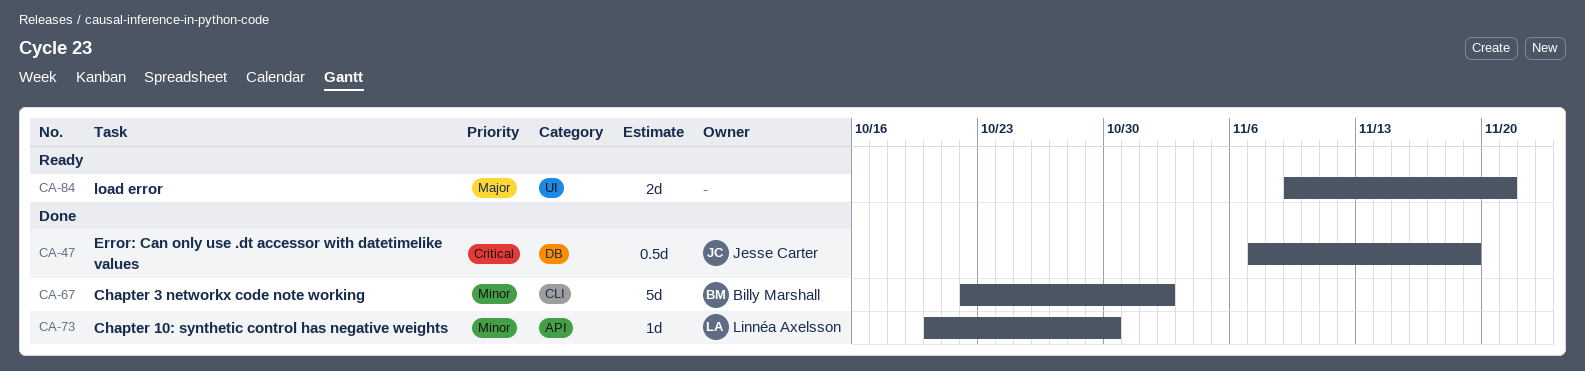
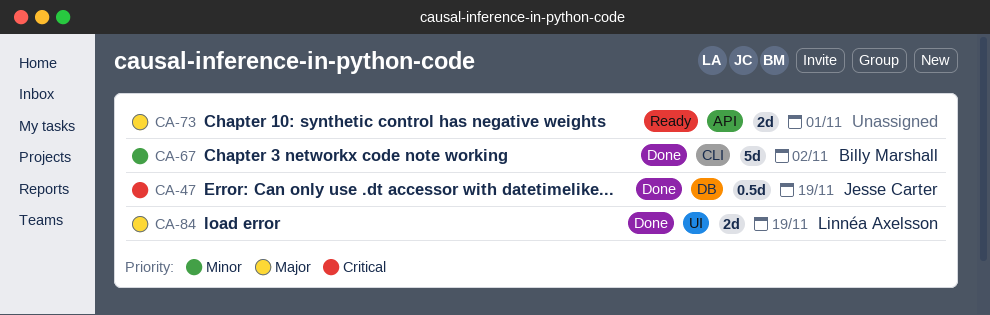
CA-73, status: Done -> Ready
CA-73, owner: Linnéa Axelsson -> none
CA-73, priority: Minor -> Major
CA-73, estimate: 1d -> 2d
CA-73, due: Oct 30 -> Nov 1
CA-84, status: Ready -> Done
CA-84, owner: none -> Linnéa Axelsson
CA-84, due: Nov 21 -> Nov 19

